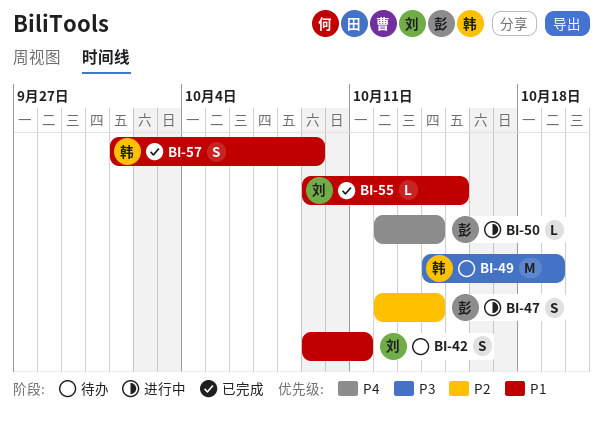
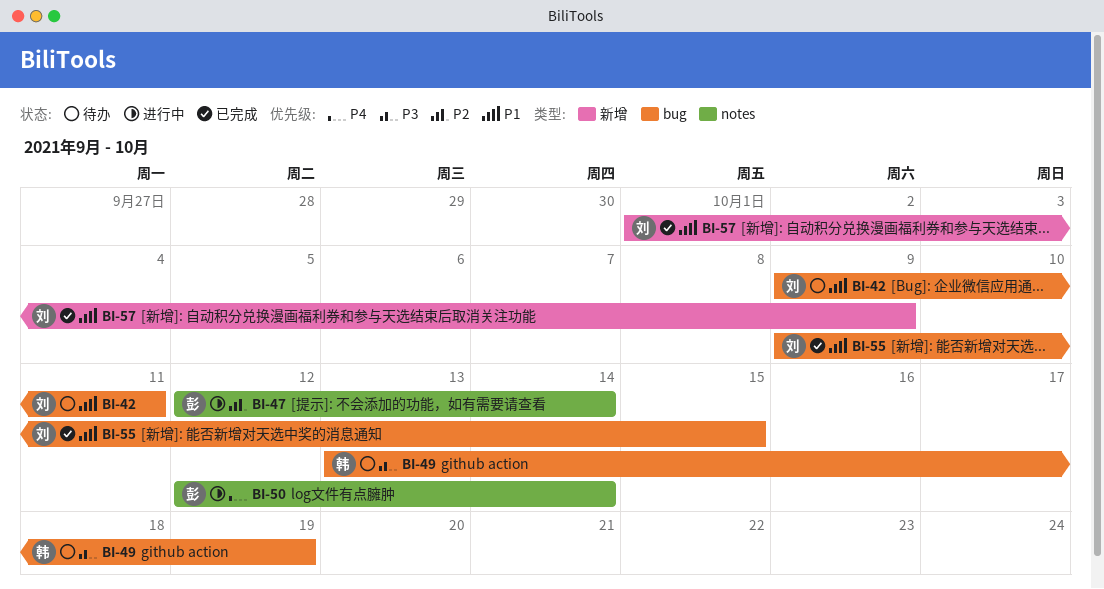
BI-49, start: Oct 14 -> Oct 13
BI-57, owner: 韩 -> 刘

